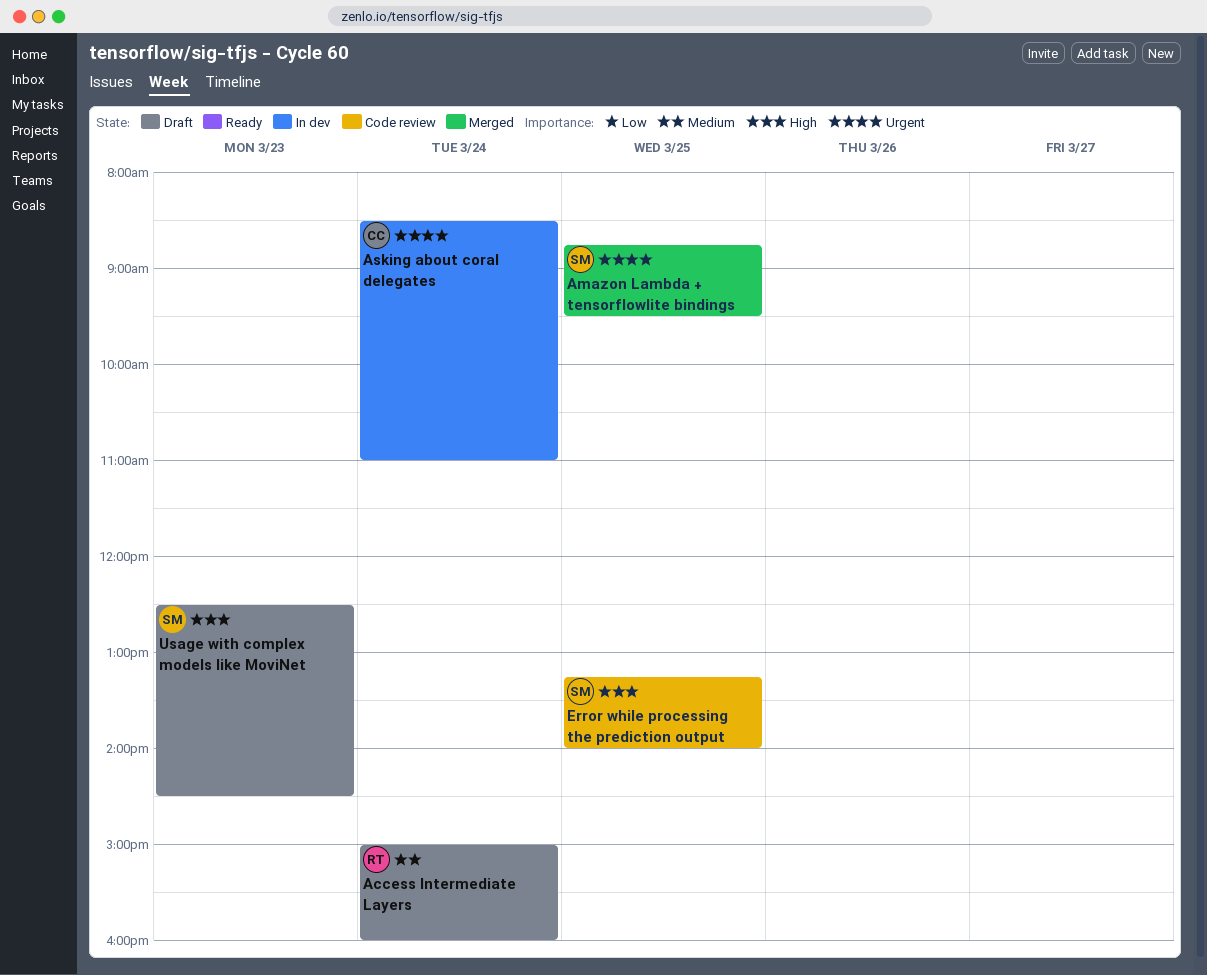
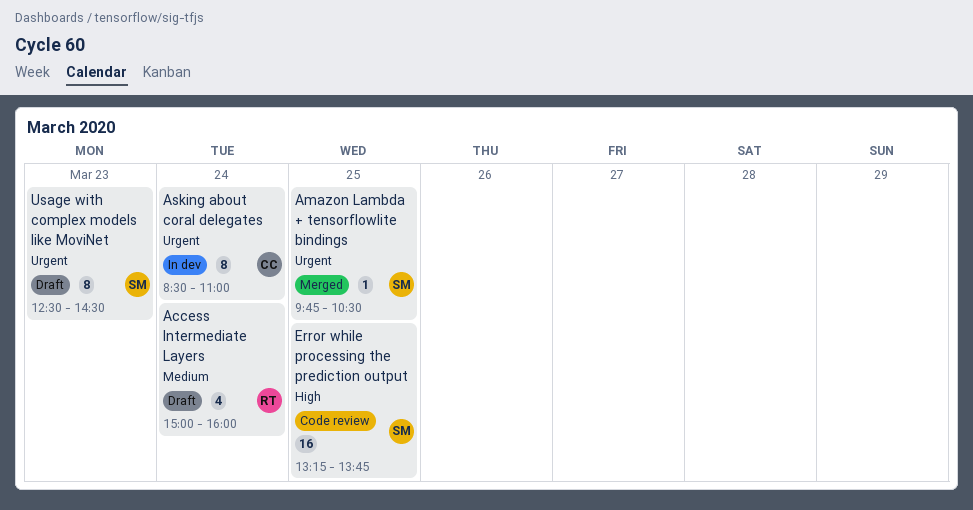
Amazon Lambda + tensorflowlite bindings, begins: 08:45 -> 09:45
Amazon Lambda + tensorflowlite bindings, ends: 09:30 -> 10:30
Error while processing the prediction output, ends: 14:00 -> 13:45
Usage with complex models like MoviNet, priority: High -> Urgent

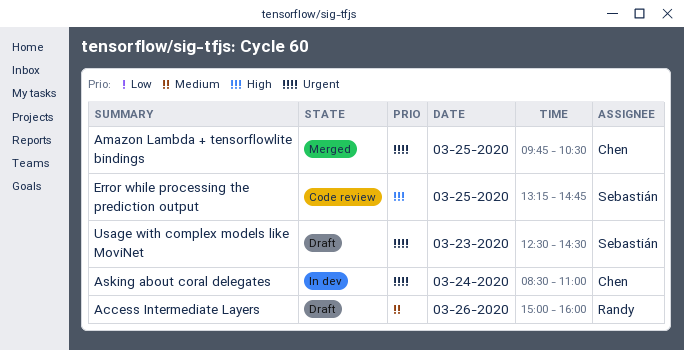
Access Intermediate Layers, day: Mar 24 -> Mar 26
Amazon Lambda + tensorflowlite bindings, owner: Sebastián -> Chen
Error while processing the prediction output, ends: 13:45 -> 14:45

